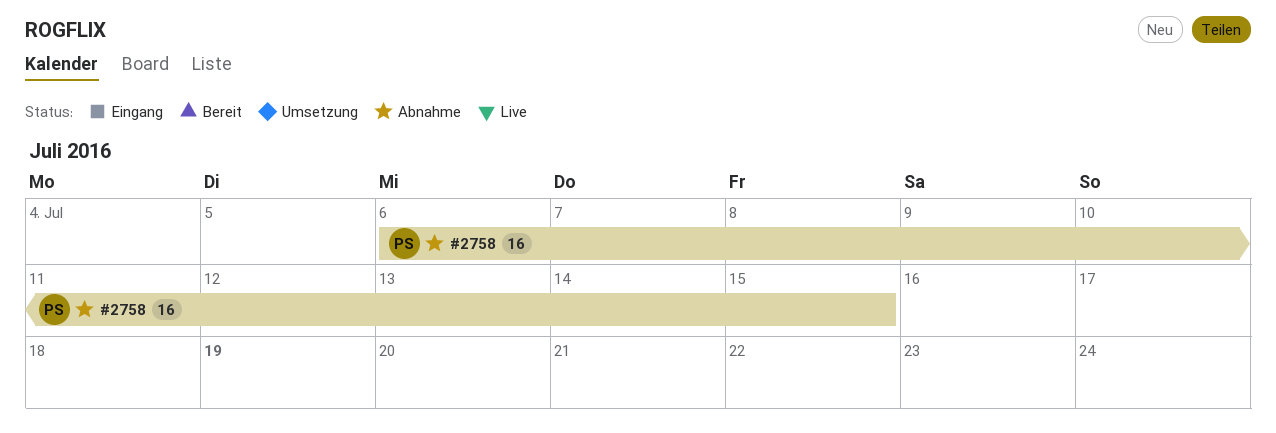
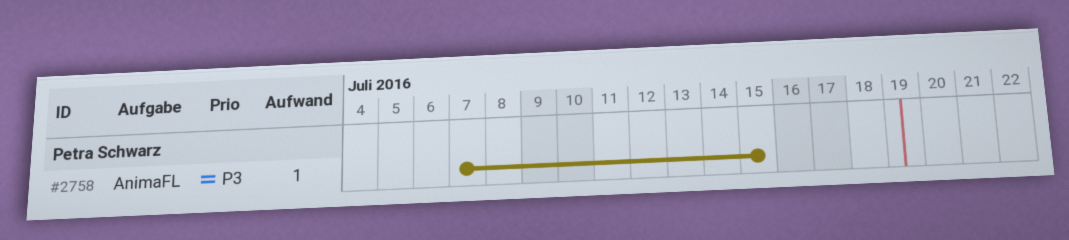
#2758, estimate: 16 -> 1
#2758, start: Jul 6 -> Jul 7

